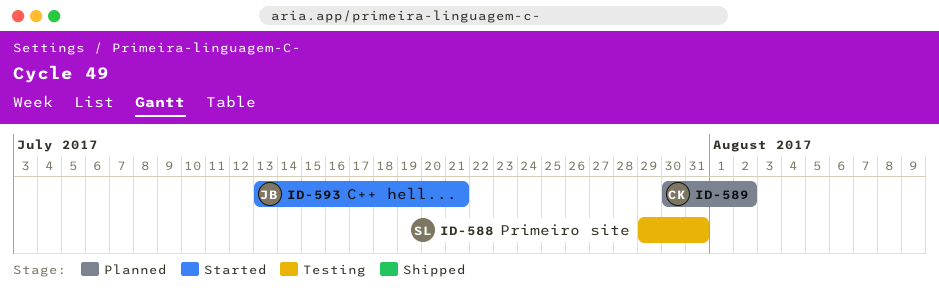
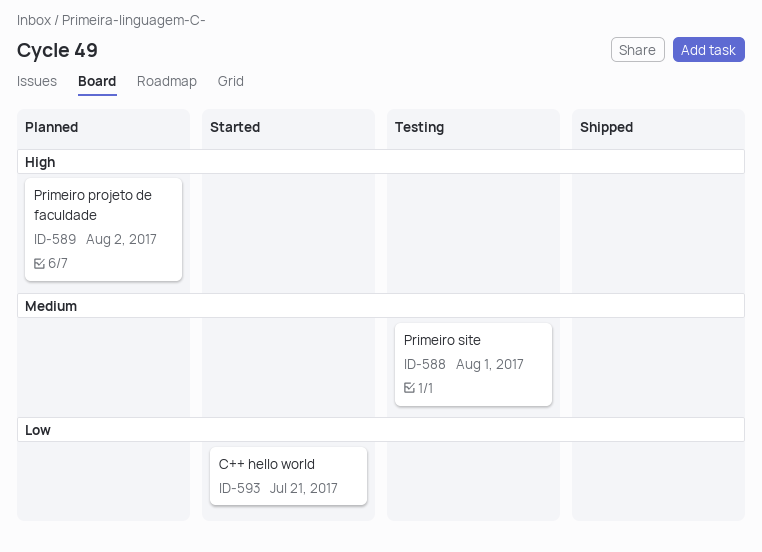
ID-588, due: Jul 31 -> Aug 1

